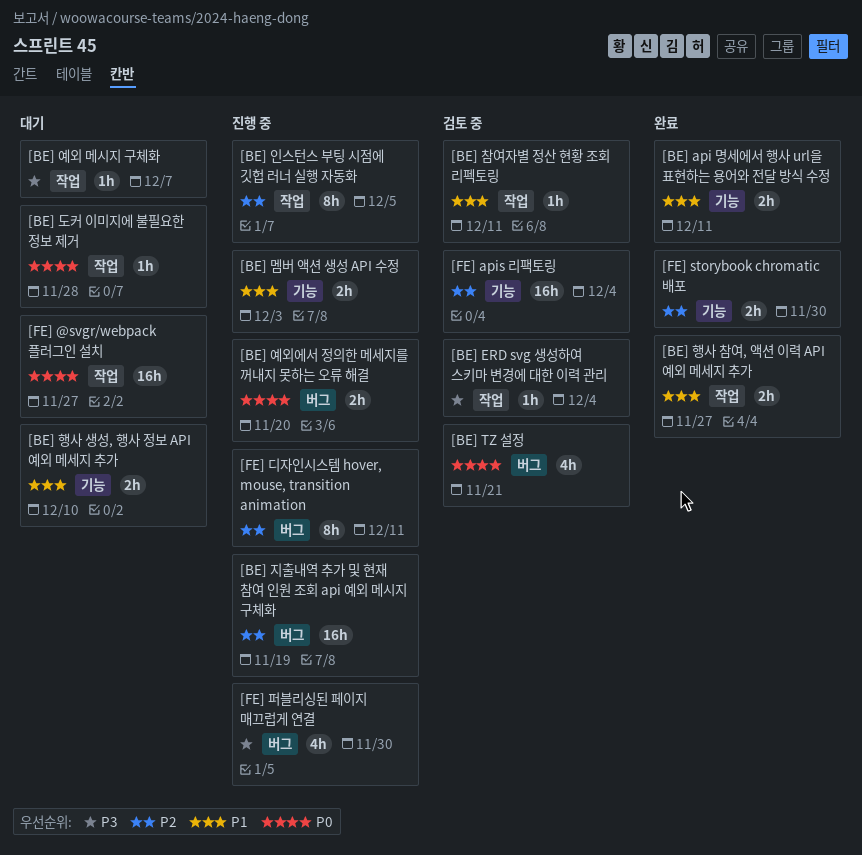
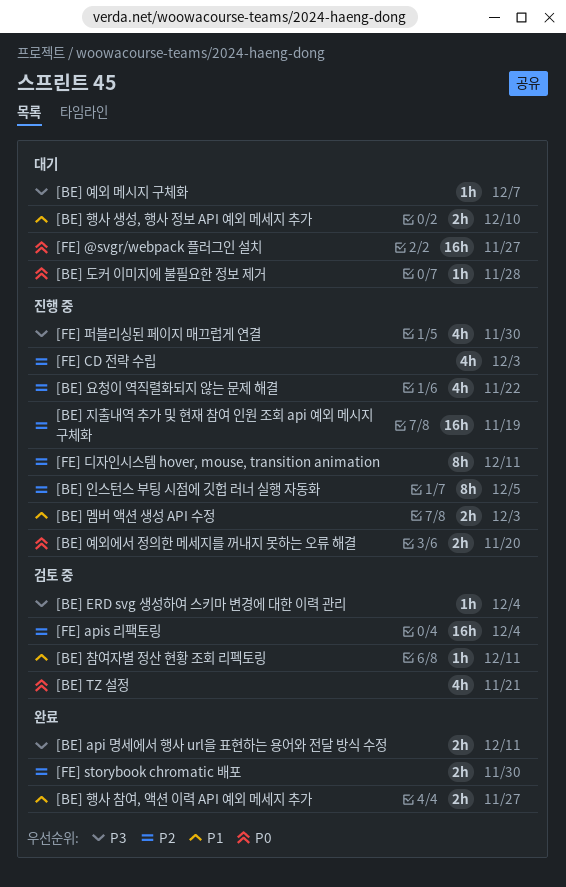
[BE] api 명세에서 행사 url을 표현하는 용어와 전달 방식 수정, priority: P1 -> P3
[BE] 요청이 역직렬화되지 않는 문제 해결: none -> present
[FE] CD 전략 수립: none -> present

